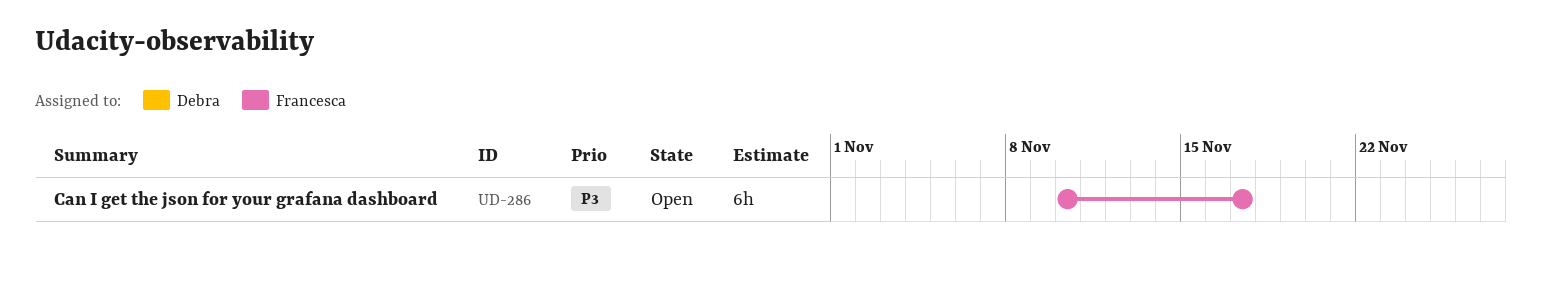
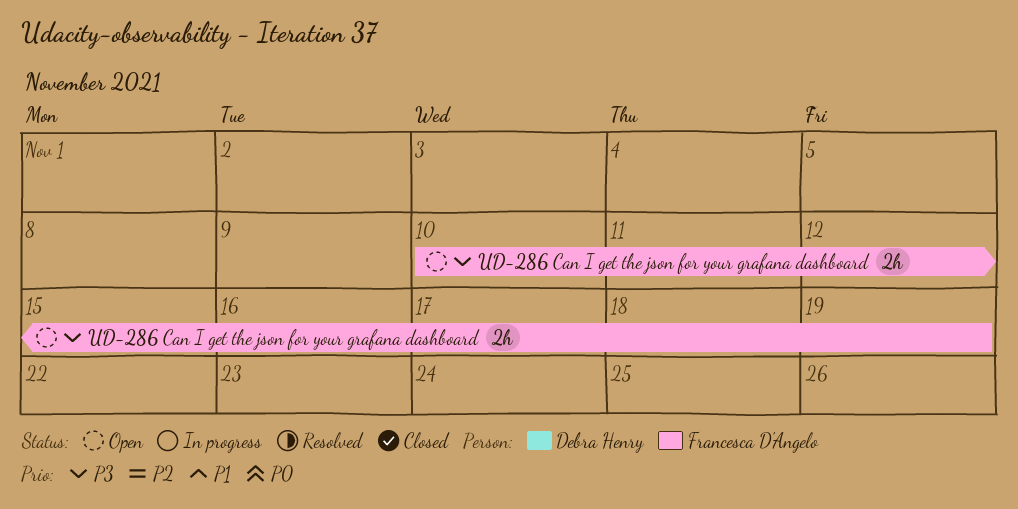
UD-286, estimate: 6h -> 2h
UD-286, due: Nov 17 -> Nov 19

